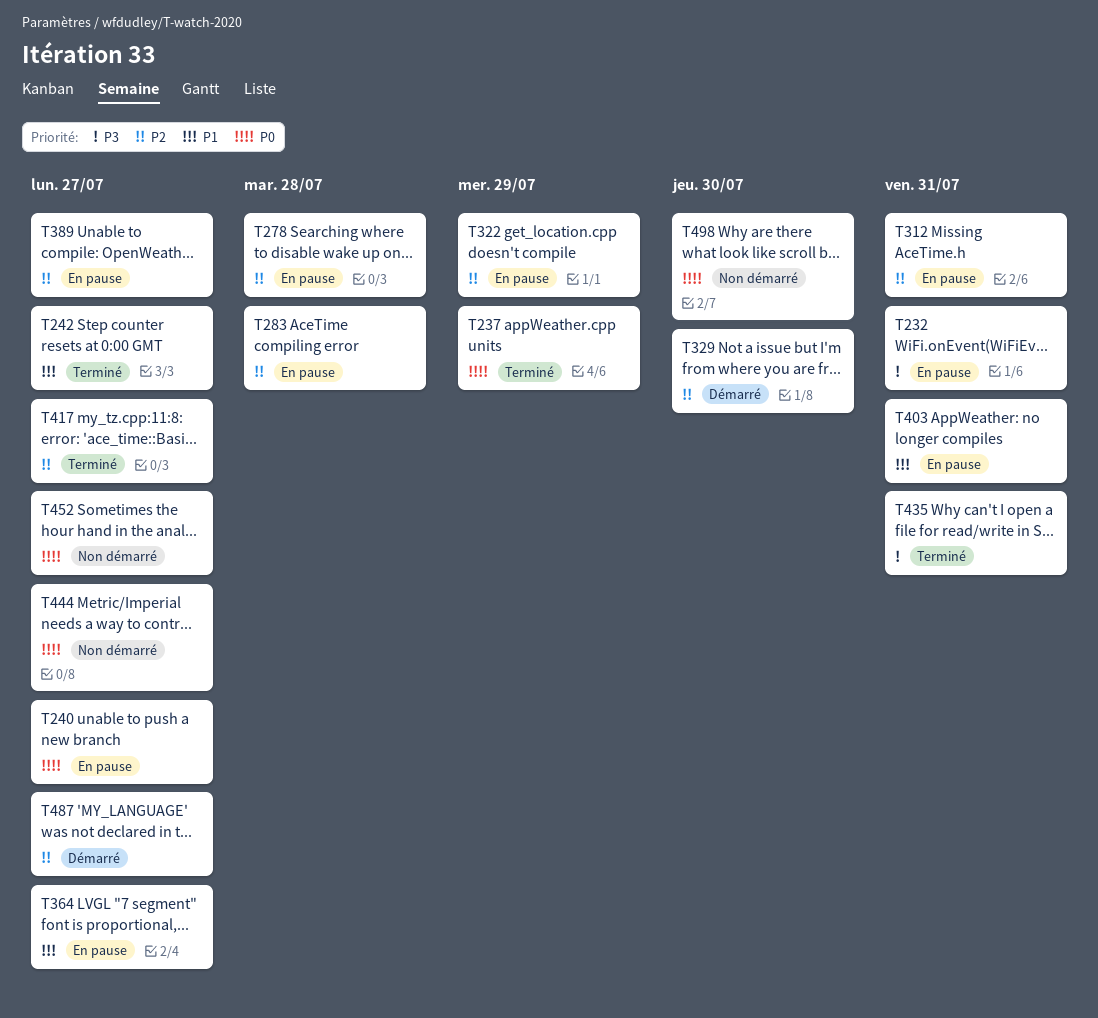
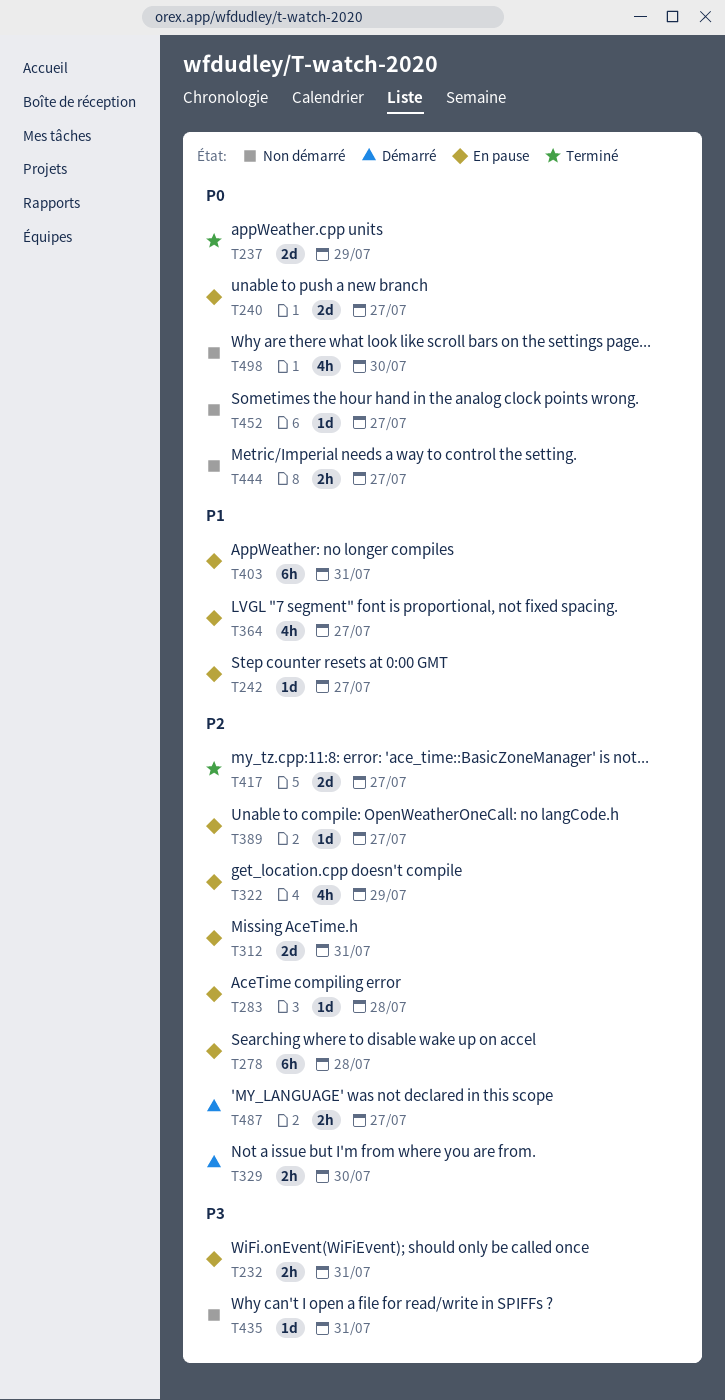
T242, status: Terminé -> En pause
T435, status: Terminé -> Non démarré

